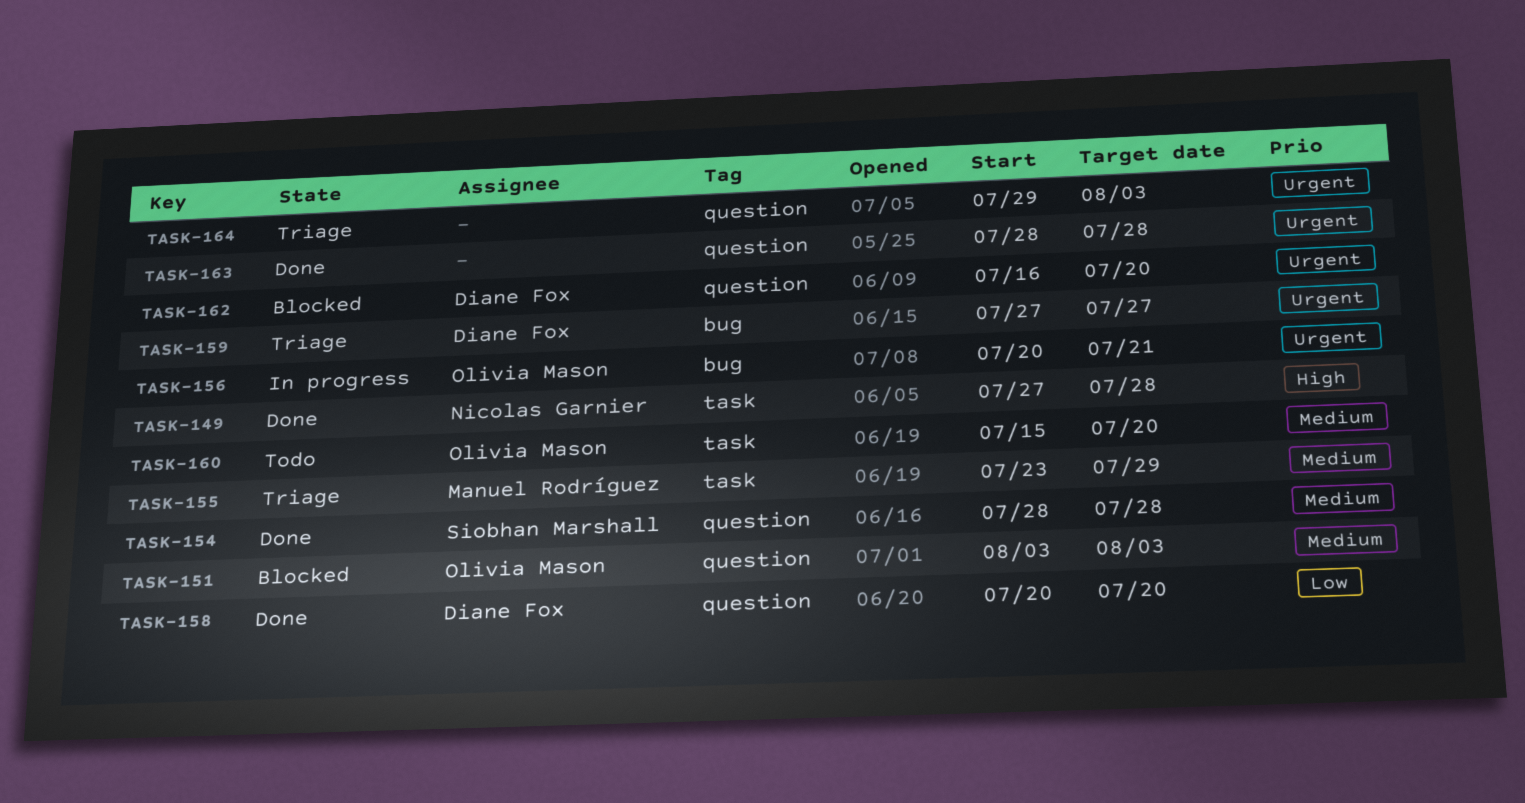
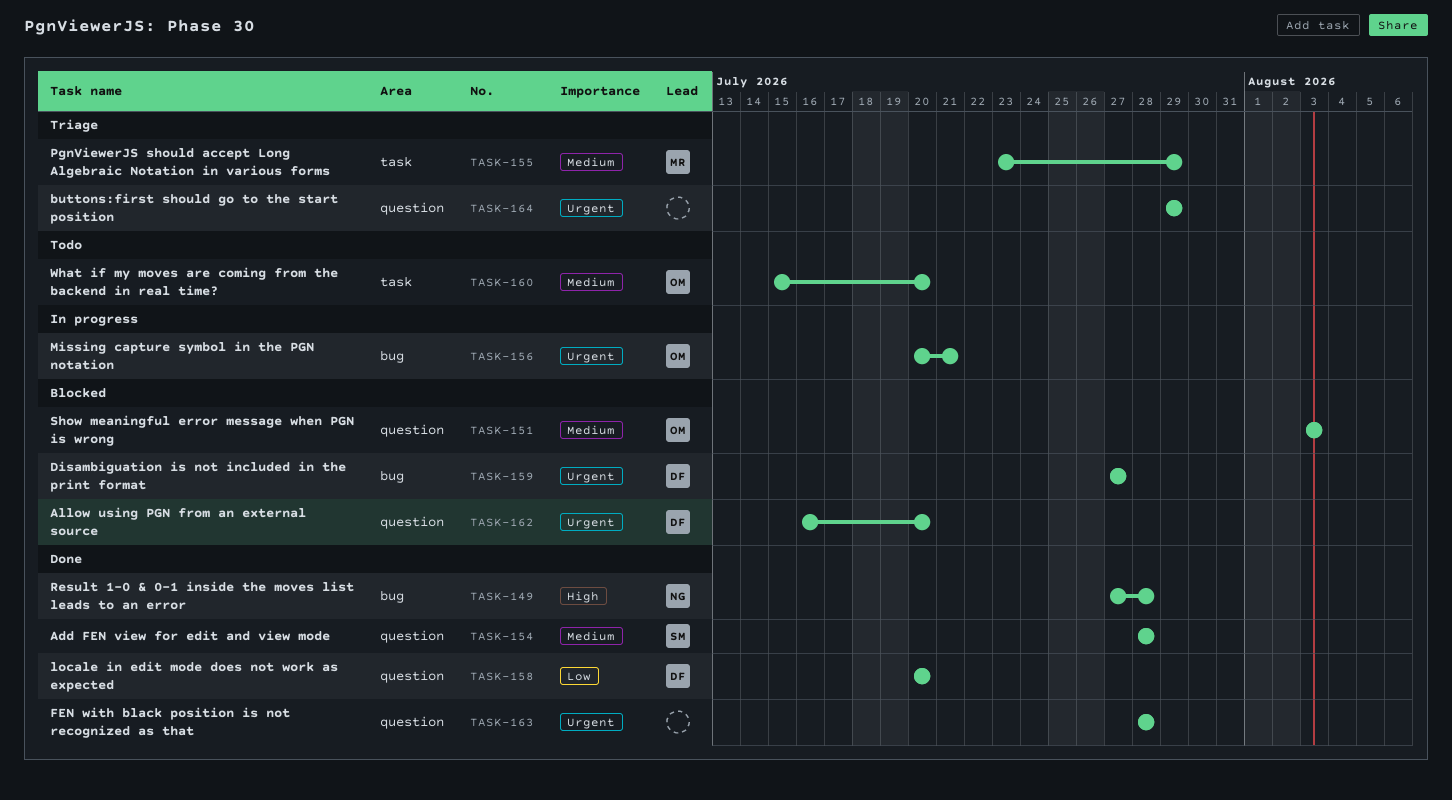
TASK-149, label: task -> bug
TASK-159, status: Triage -> Blocked
TASK-164, due: Aug 3 -> Jul 29

